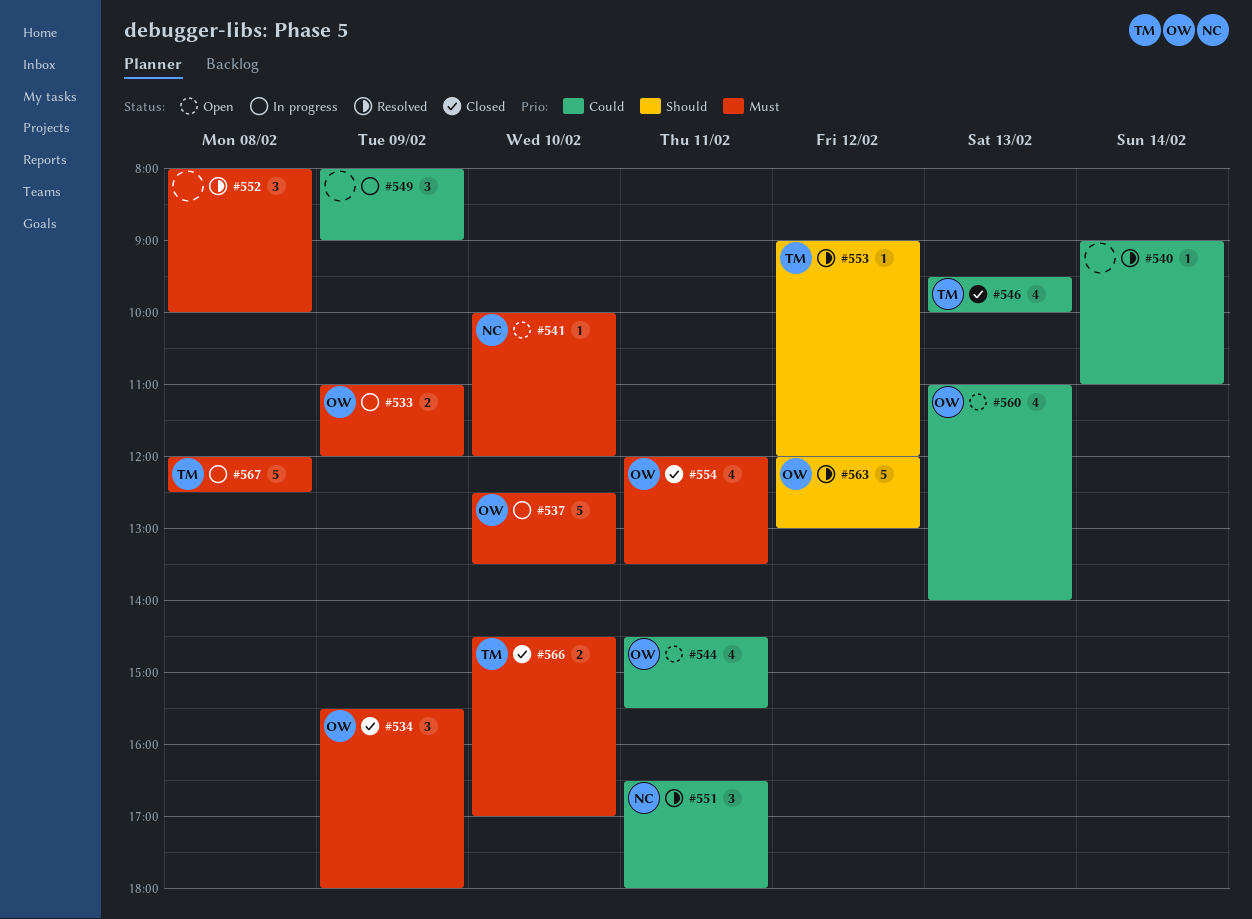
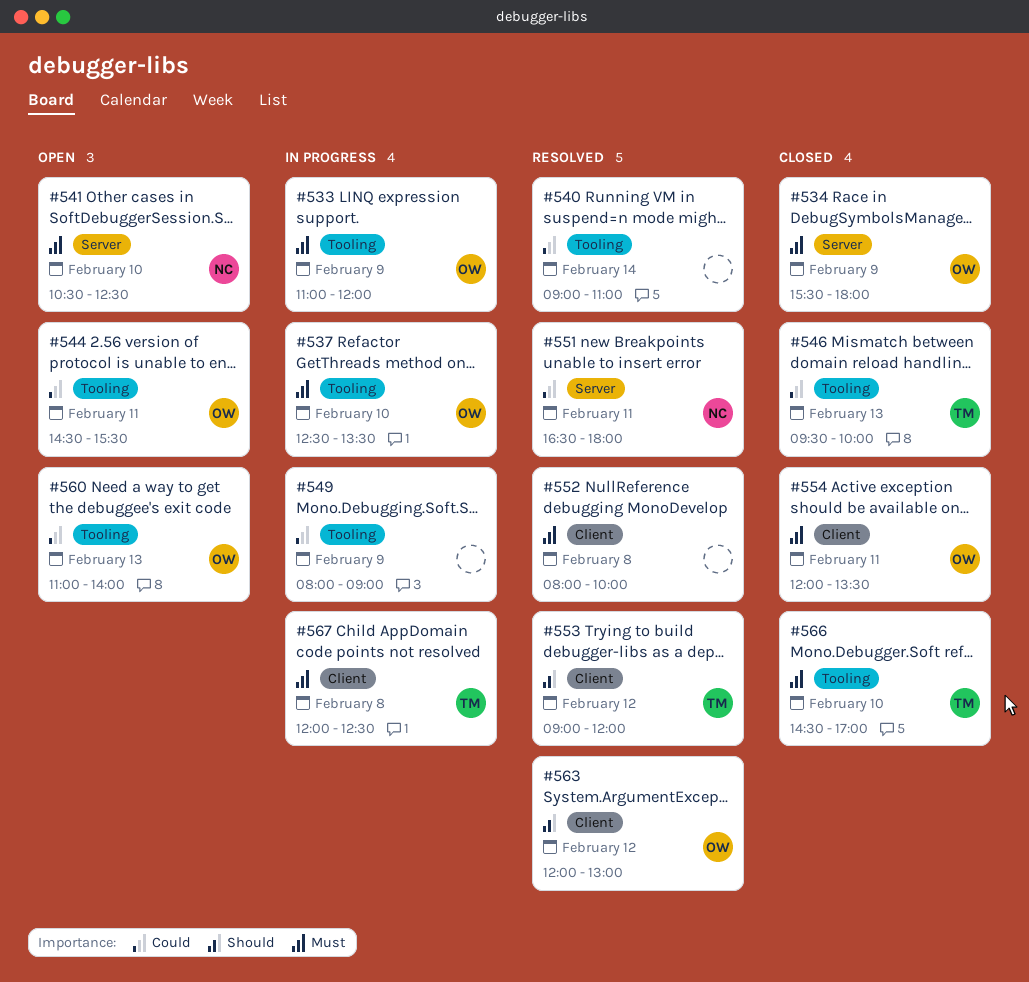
#541, begins: 10:00 -> 10:30
#541, ends: 12:00 -> 12:30

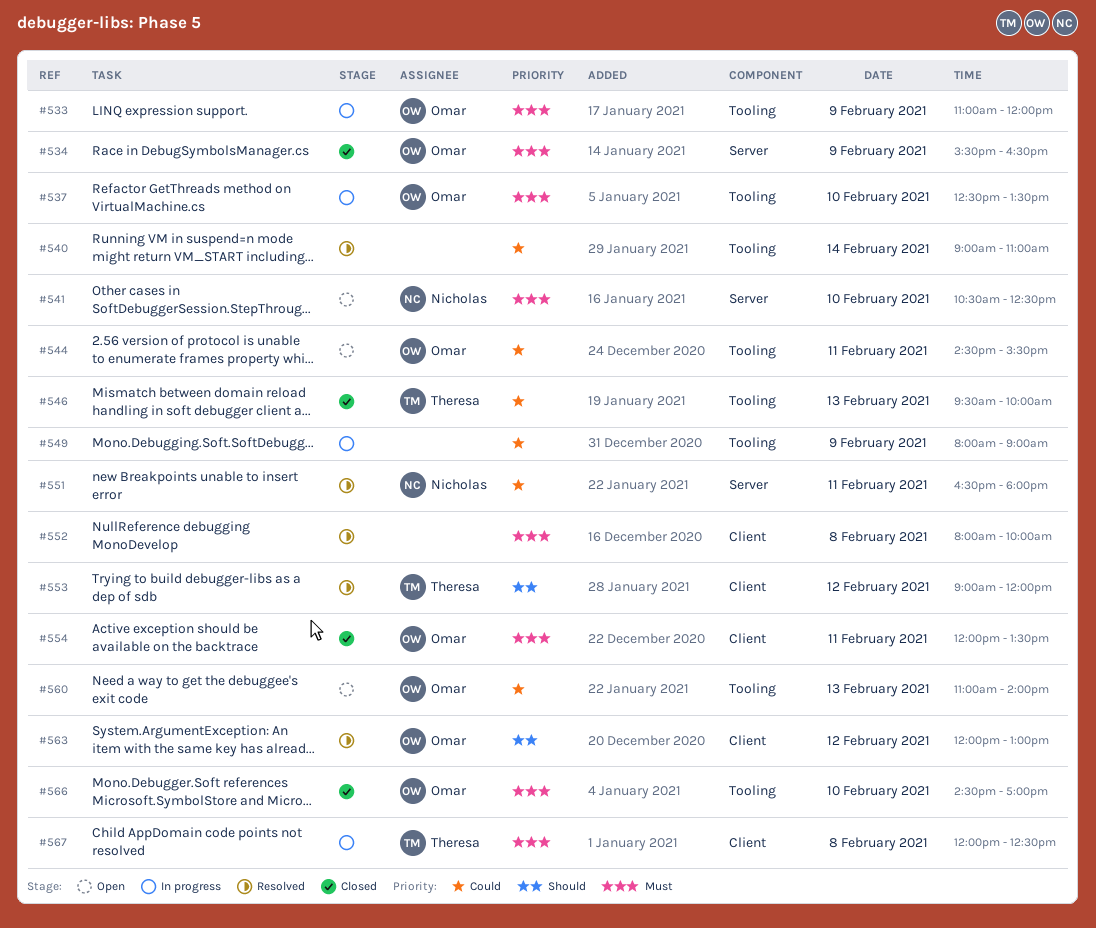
#534, ends: 18:00 -> 16:30
#566, owner: Theresa -> Omar

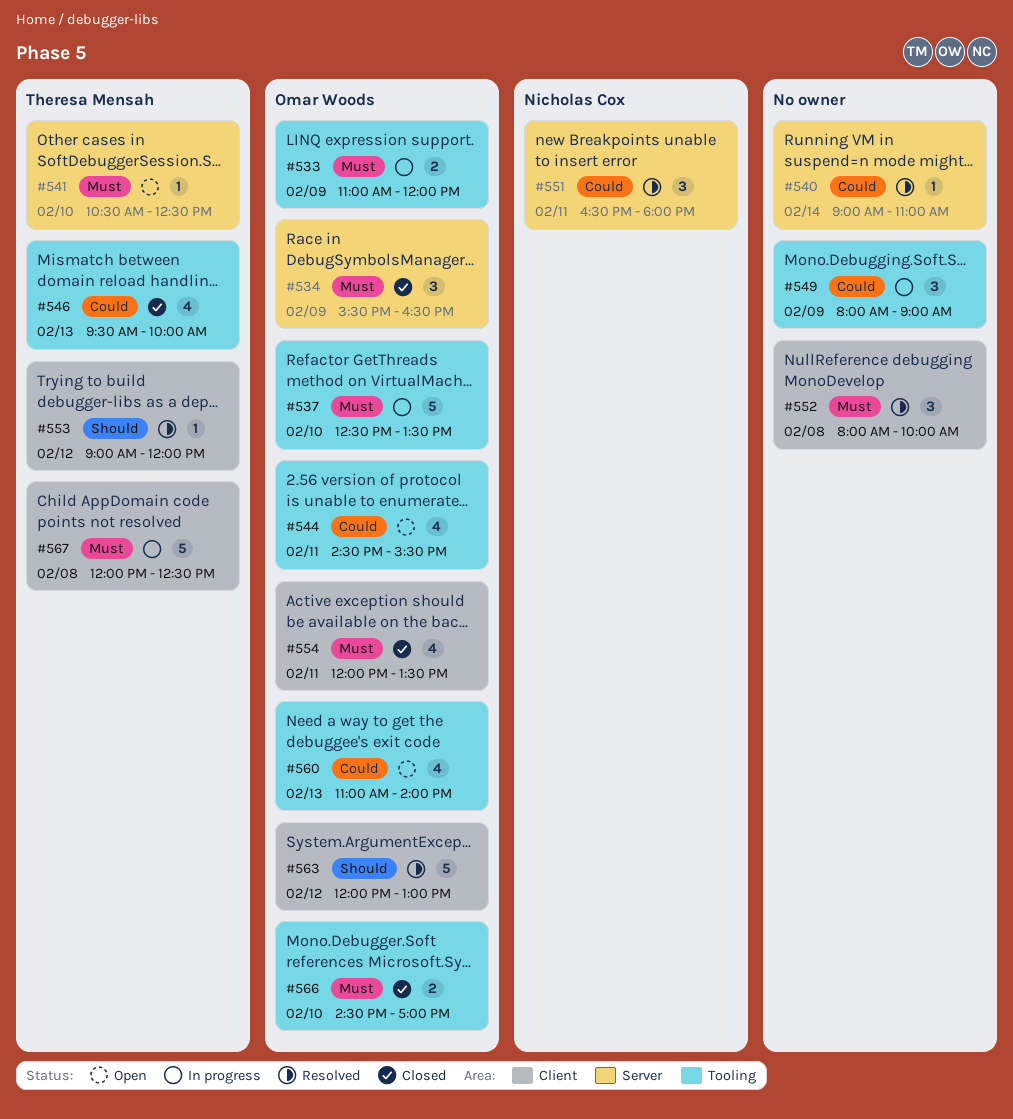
#540, label: Tooling -> Server
#541, owner: Nicholas Cox -> Theresa Mensah

